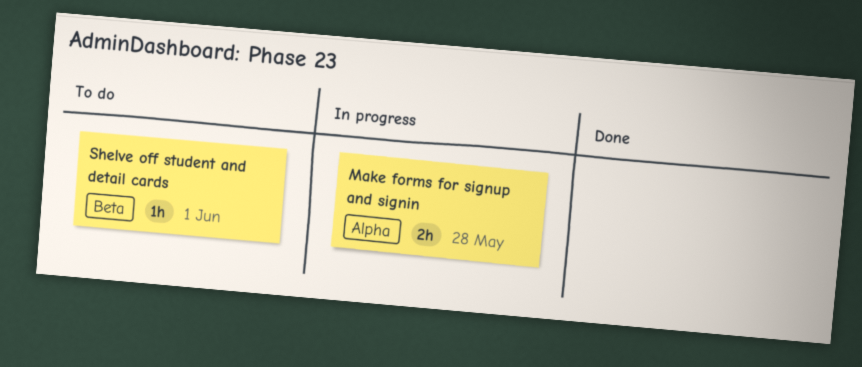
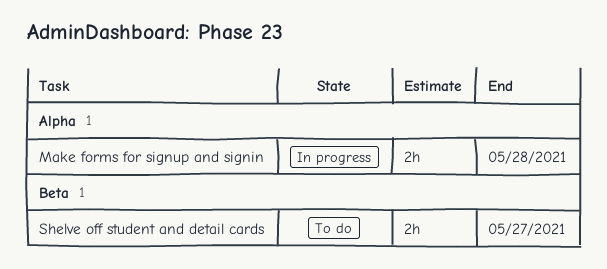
Shelve off student and detail cards, estimate: 1h -> 2h
Shelve off student and detail cards, due: Jun 1 -> May 27

